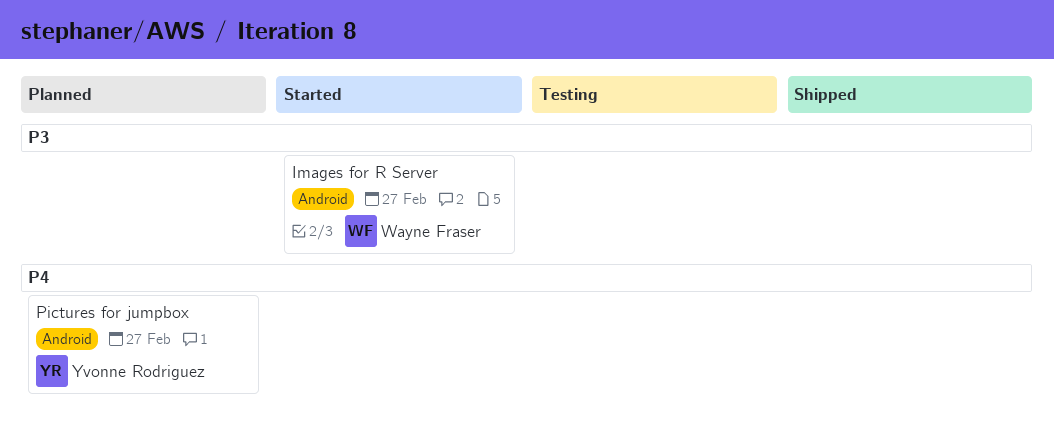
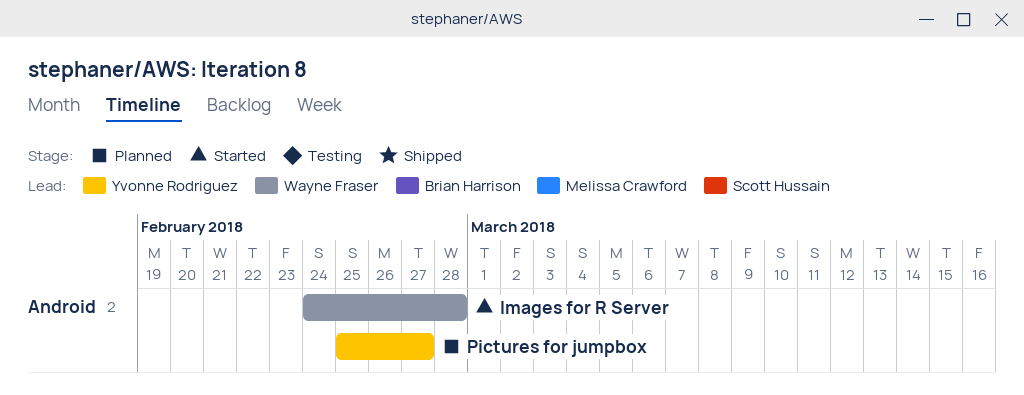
Images for R Server, due: Feb 27 -> Feb 28

